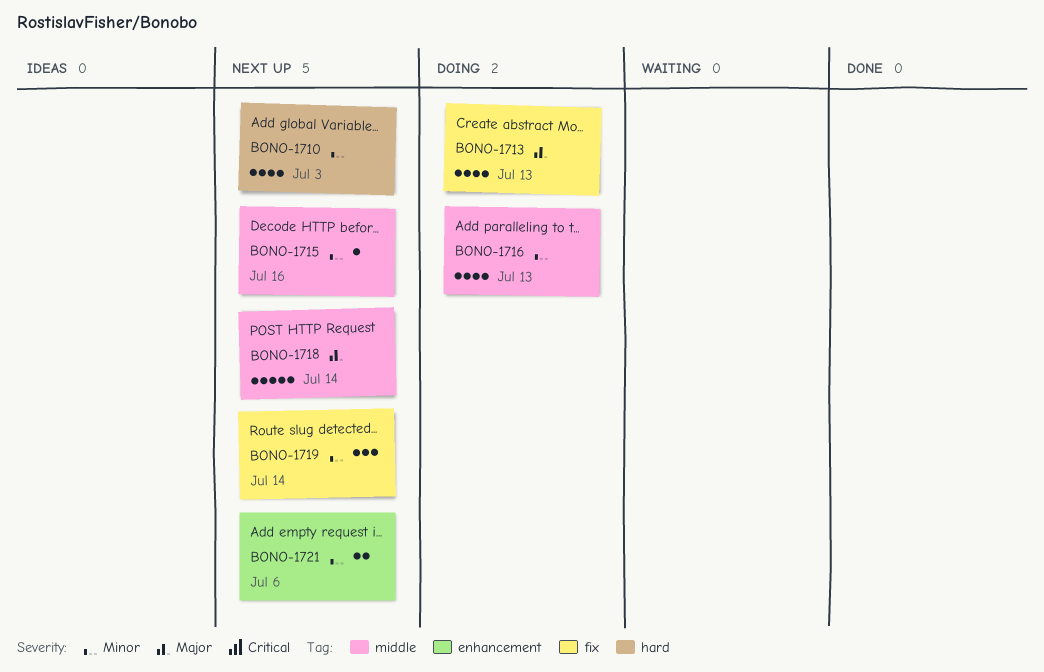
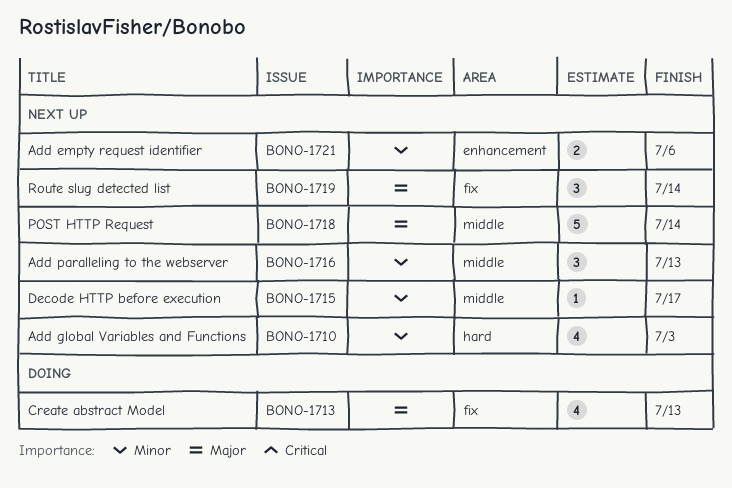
BONO-1715, due: Jul 16 -> Jul 17
BONO-1716, status: Doing -> Next up
BONO-1716, estimate: 4 -> 3
BONO-1719, priority: Minor -> Major

